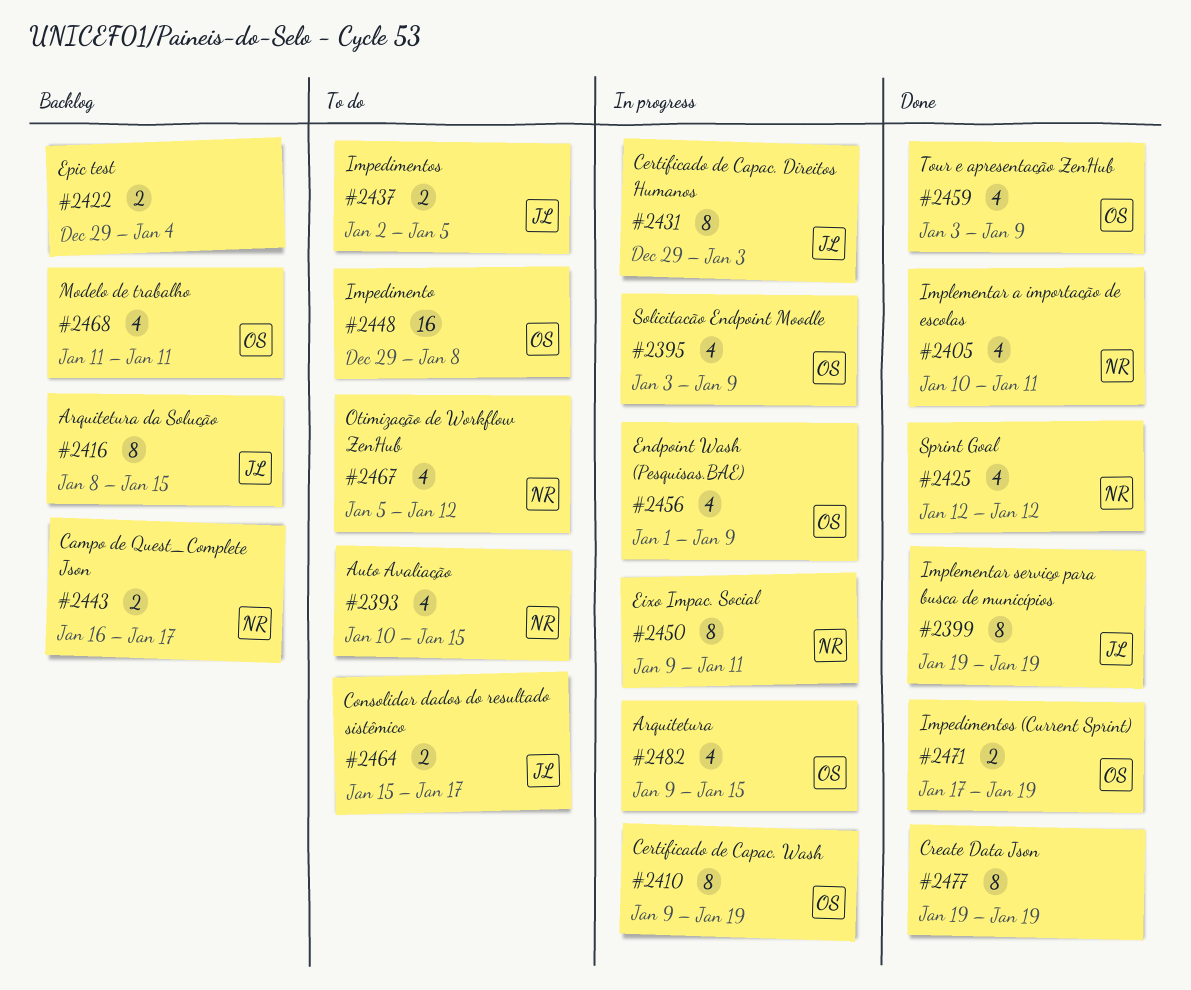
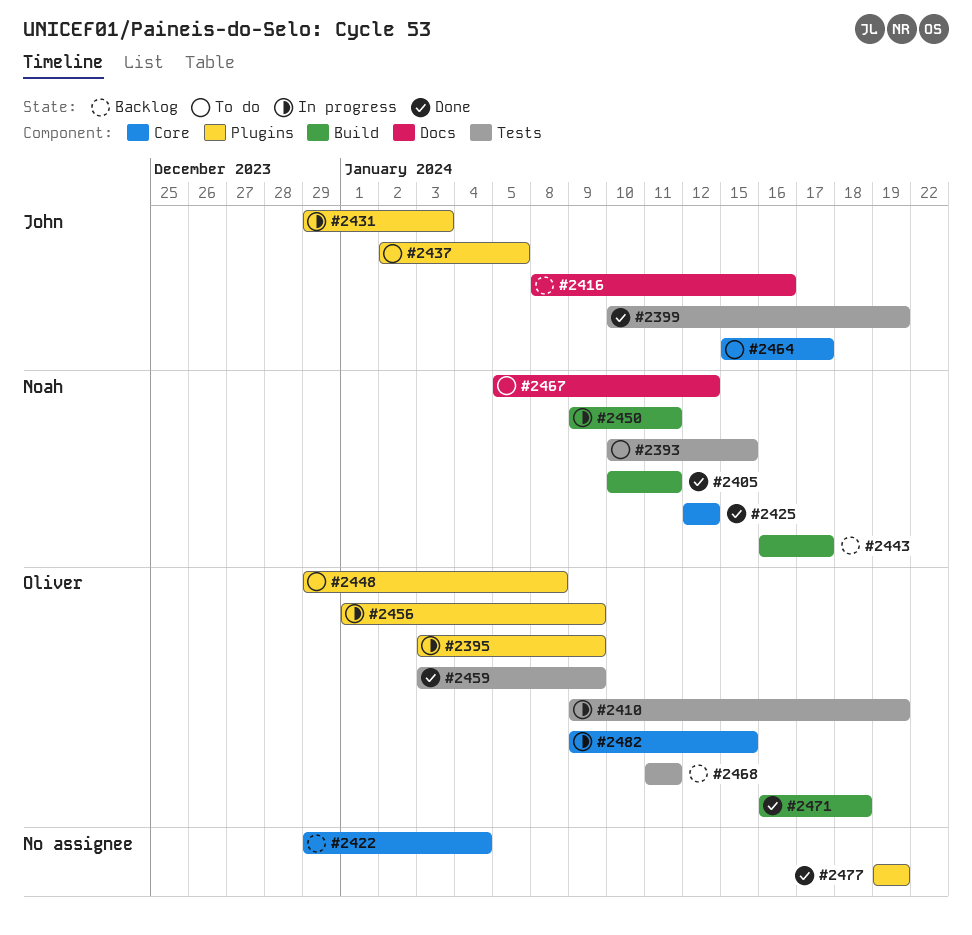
#2399, start: Jan 19 -> Jan 10
#2416, due: Jan 15 -> Jan 16
#2471, start: Jan 17 -> Jan 16
#2471, due: Jan 19 -> Jan 18

